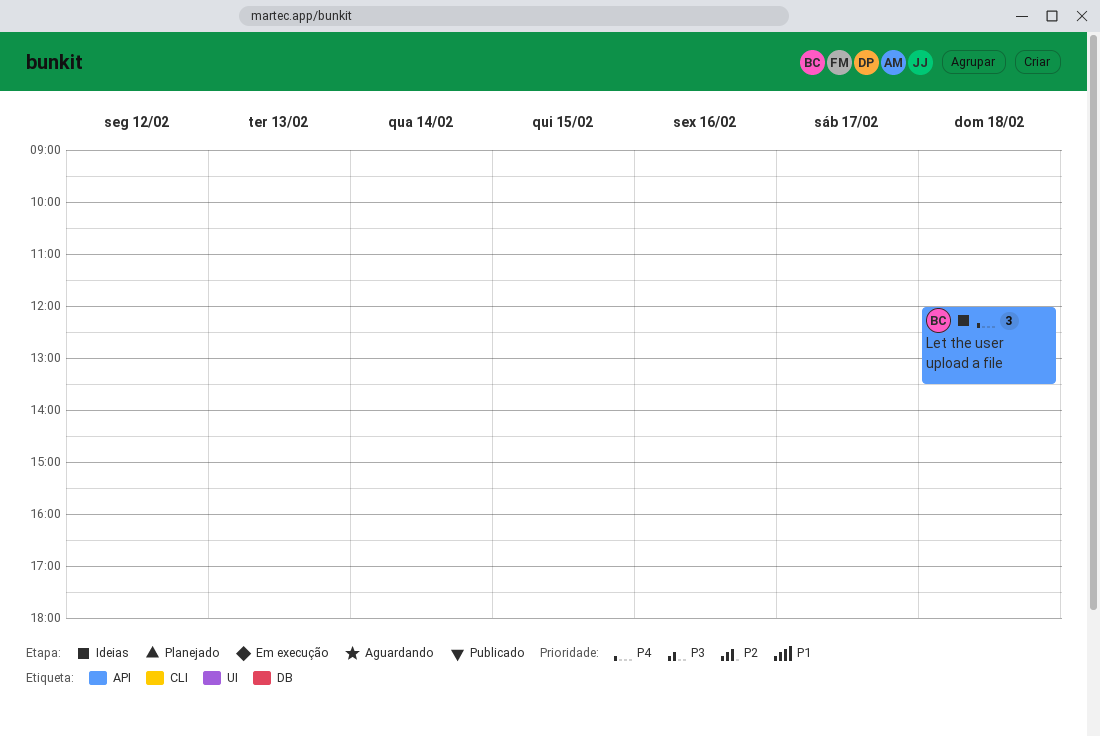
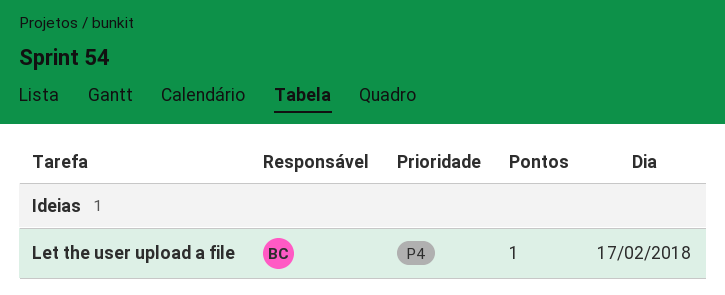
Let the user upload a file, estimate: 3 -> 1
Let the user upload a file, day: Feb 18 -> Feb 17

